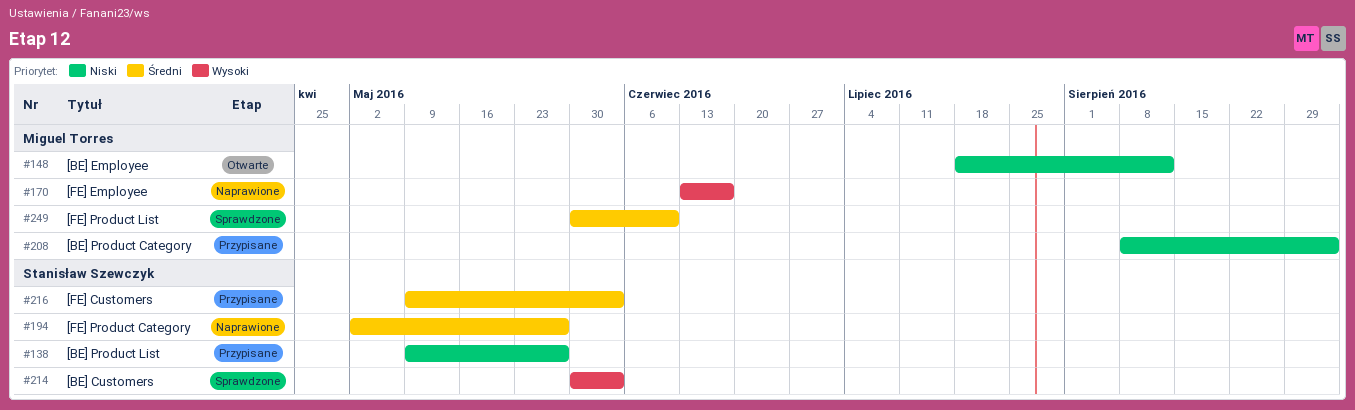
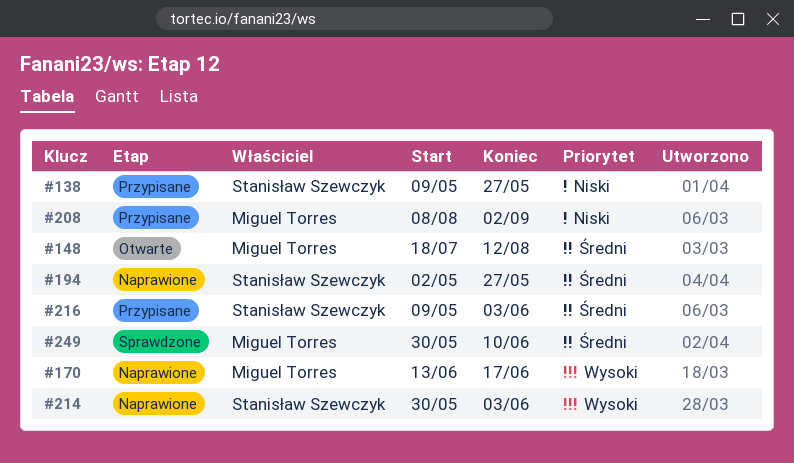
#148, priority: Niski -> Średni
#214, status: Sprawdzone -> Naprawione

